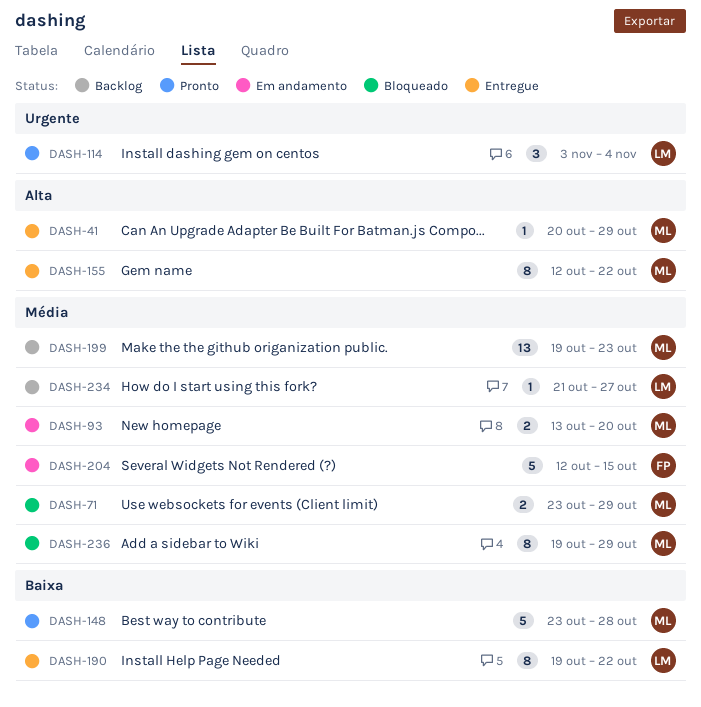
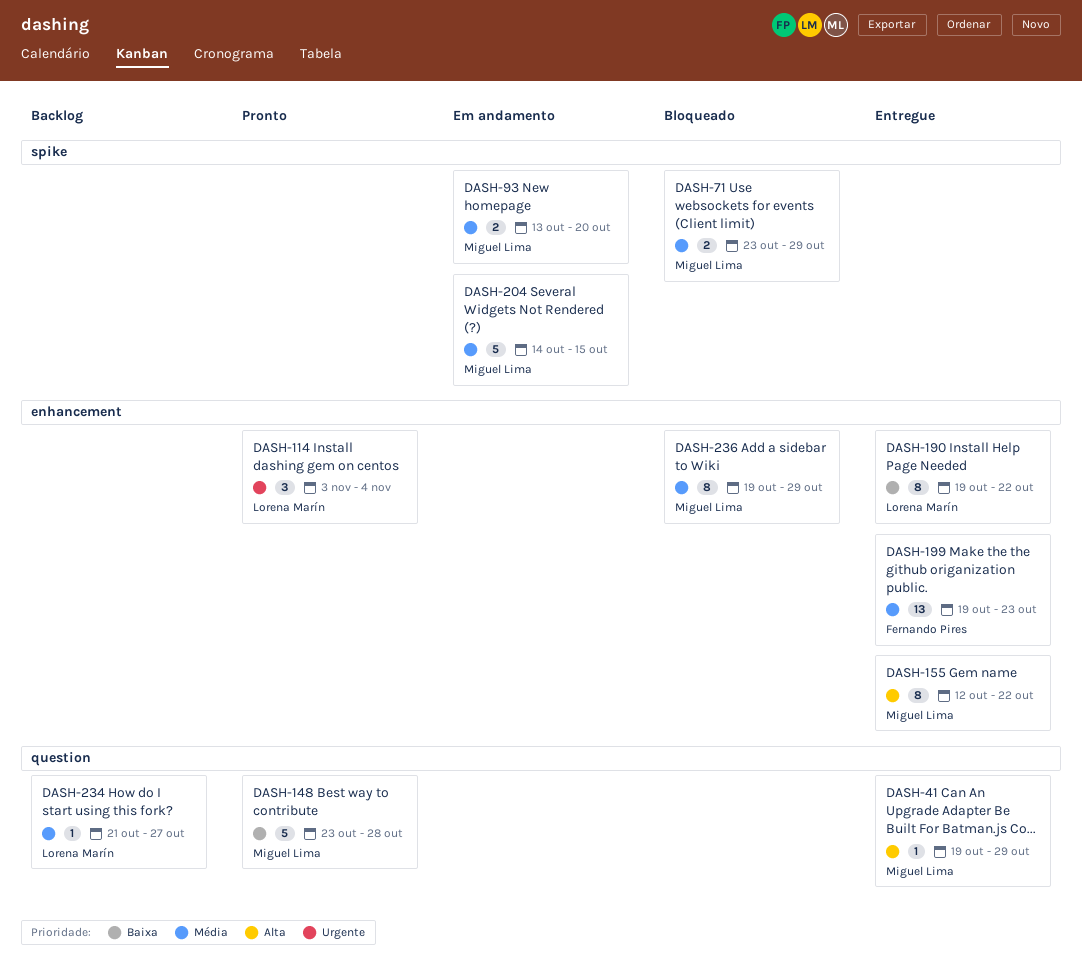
DASH-41, start: Oct 20 -> Oct 19
DASH-199, status: Backlog -> Entregue
DASH-199, owner: Miguel Lima -> Fernando Pires
DASH-204, owner: Fernando Pires -> Miguel Lima
DASH-204, start: Oct 12 -> Oct 14

